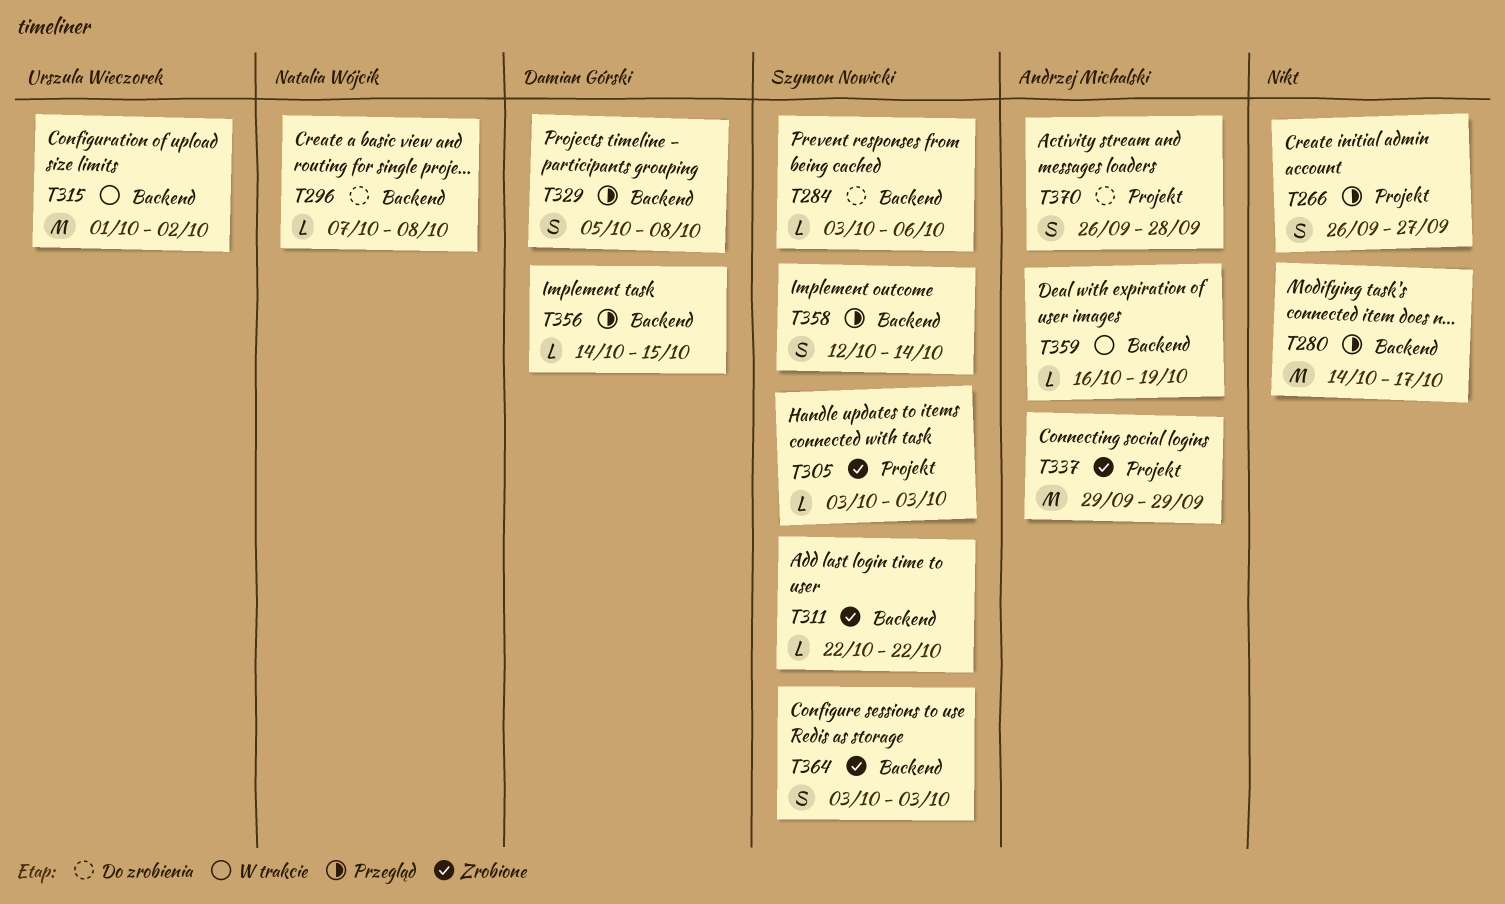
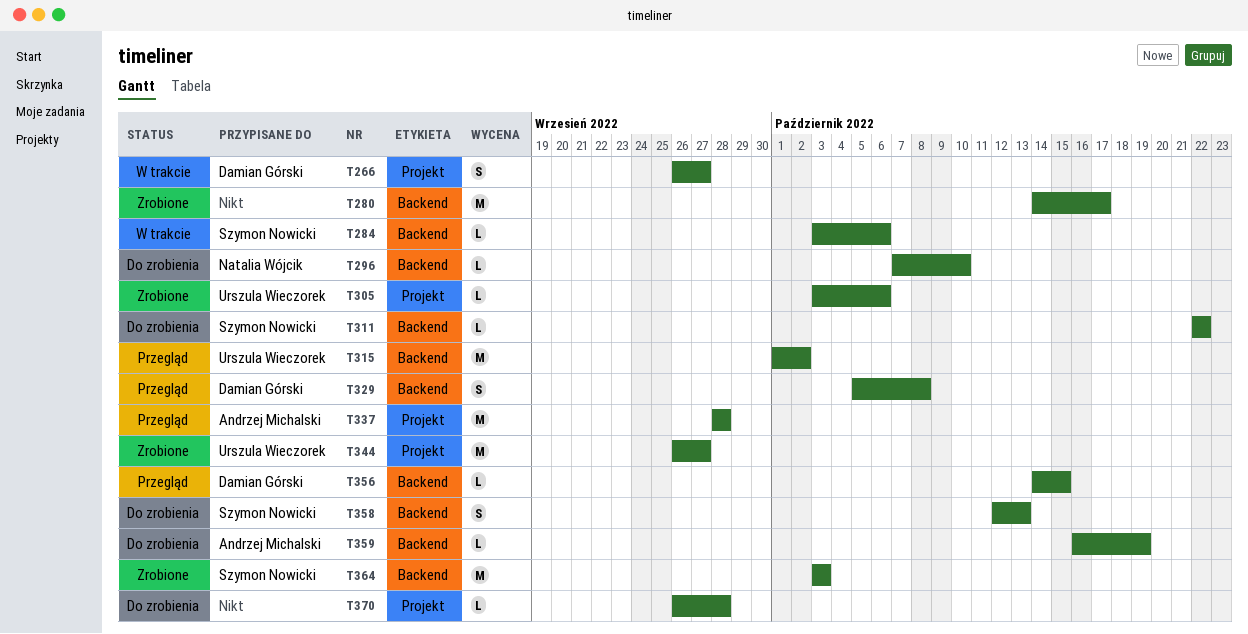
T266, status: Przegląd -> W trakcie
T266, owner: none -> Damian Górski
T280, status: Przegląd -> Zrobione
T284, status: Do zrobienia -> W trakcie
T296, due: Oct 8 -> Oct 10
T305, owner: Szymon Nowicki -> Urszula Wieczorek
T305, due: Oct 3 -> Oct 6
T311, status: Zrobione -> Do zrobienia
T315, status: W trakcie -> Przegląd
T337, status: Zrobione -> Przegląd
T337, start: Sep 29 -> Sep 28
T337, due: Sep 29 -> Sep 28
T344: none -> present
T358, status: Przegląd -> Do zrobienia
T358, due: Oct 14 -> Oct 13
T359, status: W trakcie -> Do zrobienia
T364, estimate: S -> M
T370, owner: Andrzej Michalski -> none
T370, estimate: S -> L

